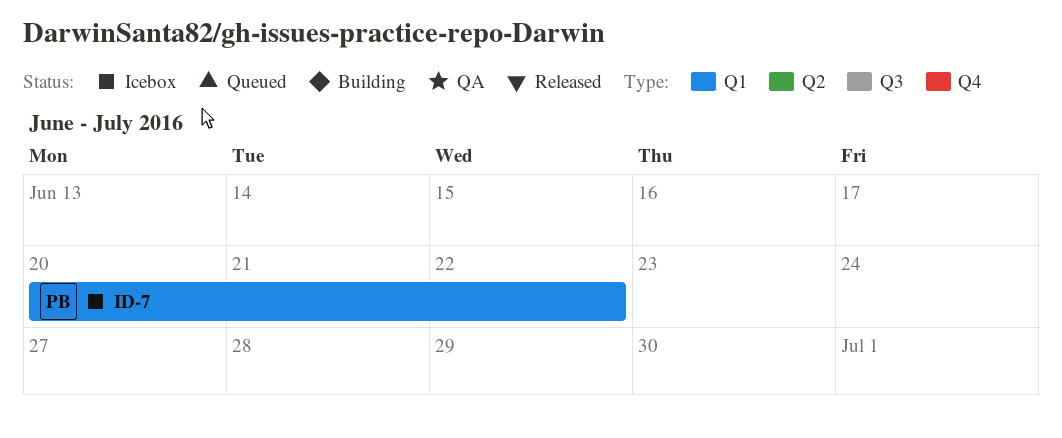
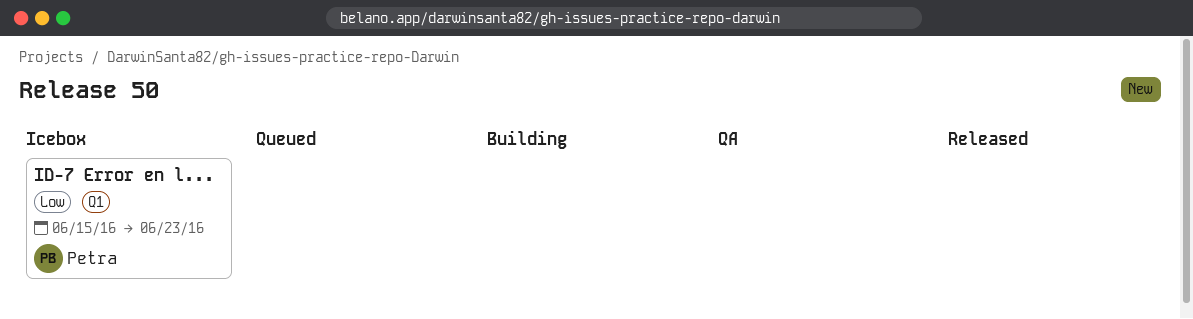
ID-7, start: Jun 20 -> Jun 15
ID-7, due: Jun 22 -> Jun 23

